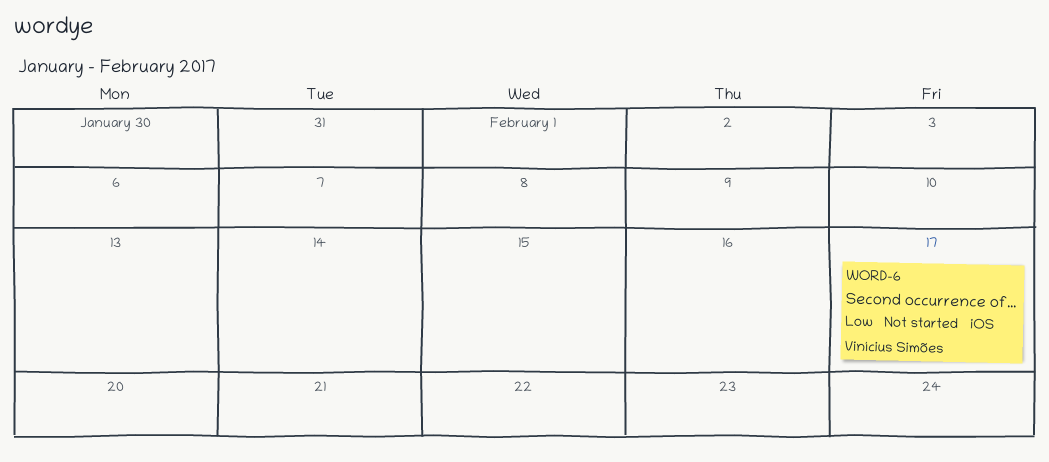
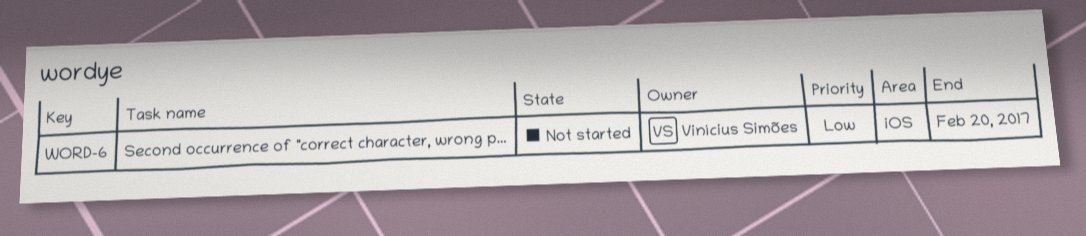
WORD-6, due: Feb 17 -> Feb 20

